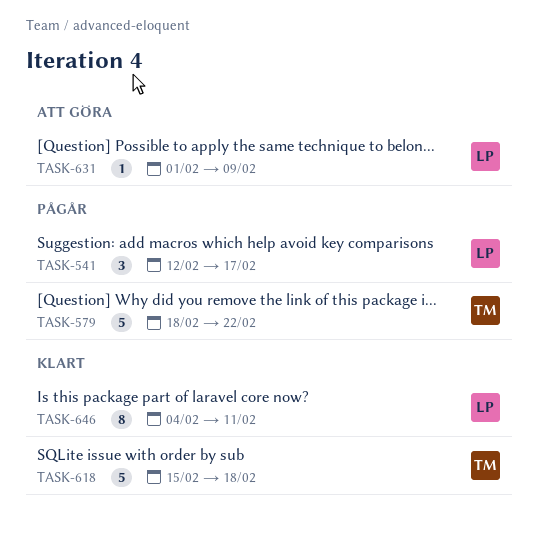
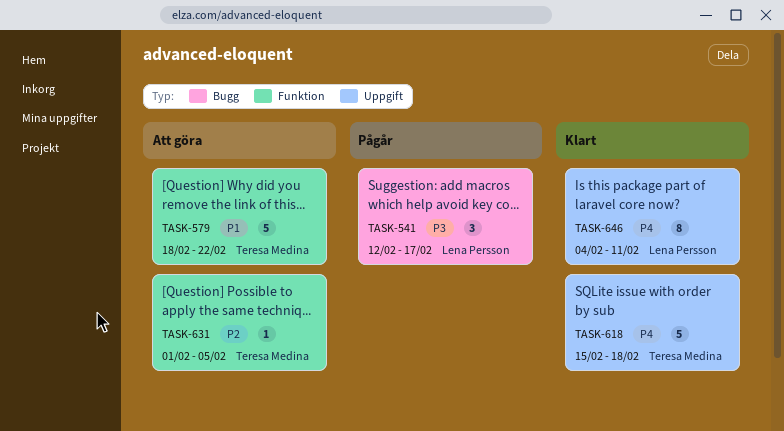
TASK-579, status: Pågår -> Att göra
TASK-631, owner: Lena Persson -> Teresa Medina
TASK-631, due: Feb 9 -> Feb 5

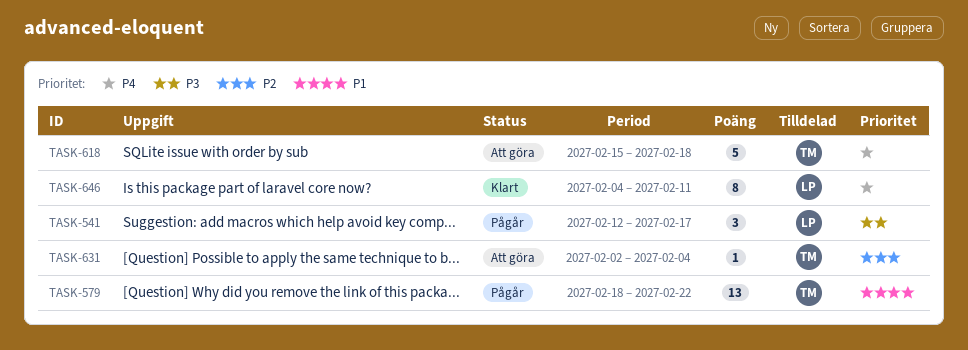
TASK-579, status: Att göra -> Pågår
TASK-579, estimate: 5 -> 13
TASK-618, status: Klart -> Att göra
TASK-631, start: Feb 1 -> Feb 2
TASK-631, due: Feb 5 -> Feb 4

